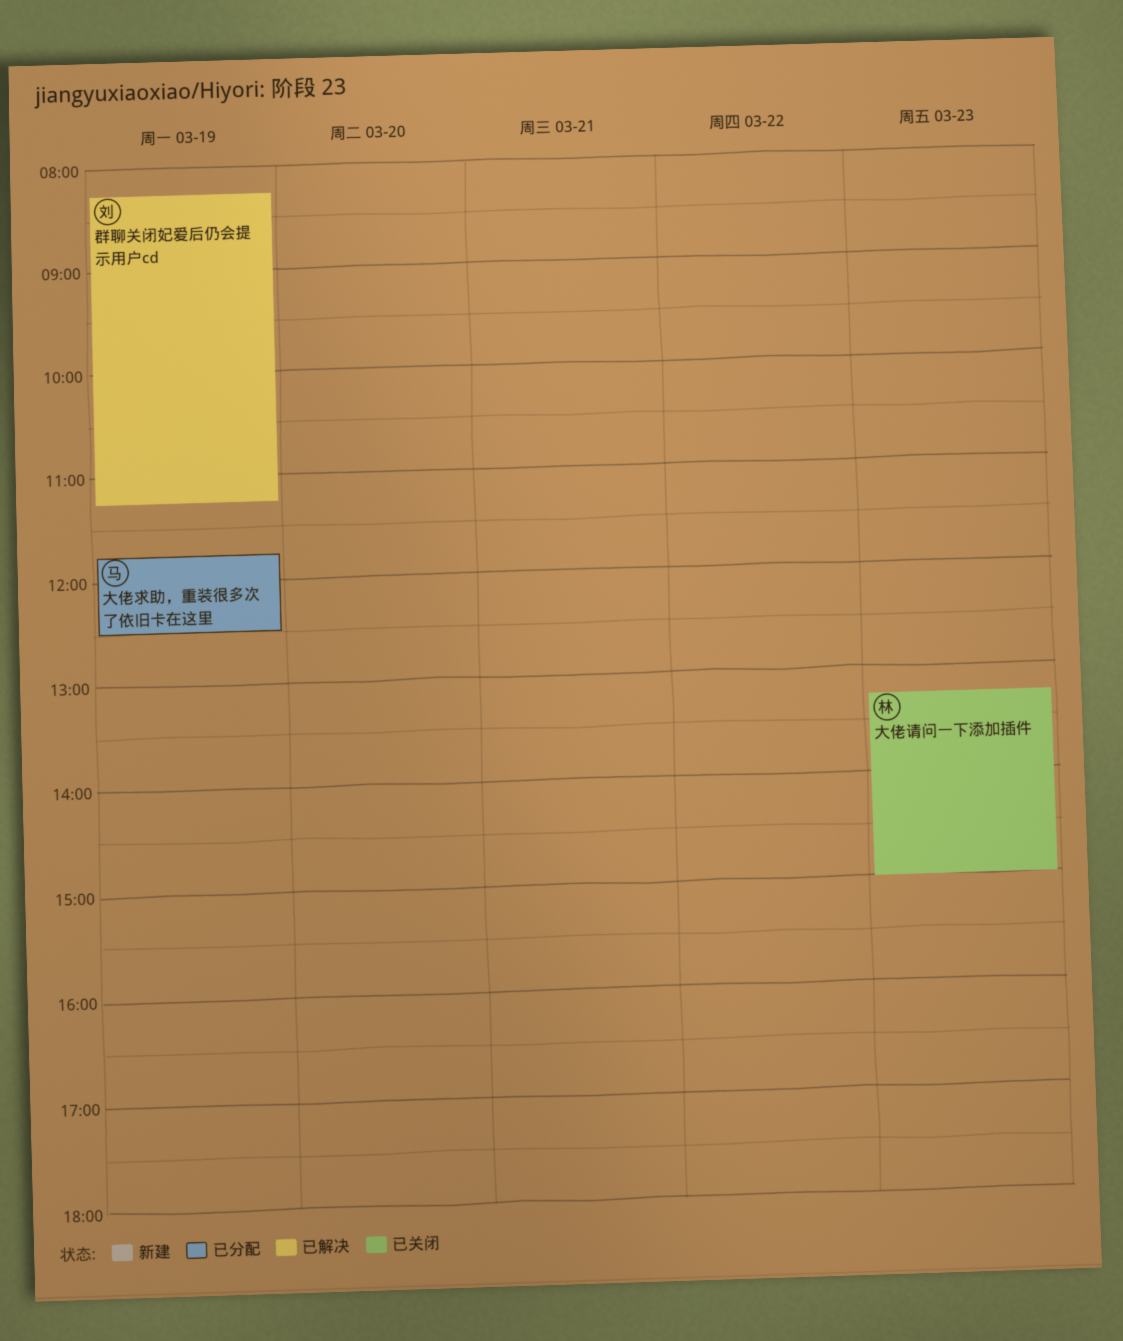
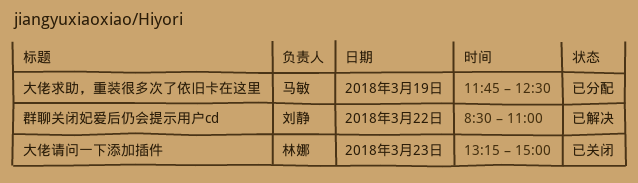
群聊关闭妃爱后仍会提示用户cd, day: Mar 19 -> Mar 22
群聊关闭妃爱后仍会提示用户cd, begins: 08:15 -> 08:30
群聊关闭妃爱后仍会提示用户cd, ends: 11:15 -> 11:00

